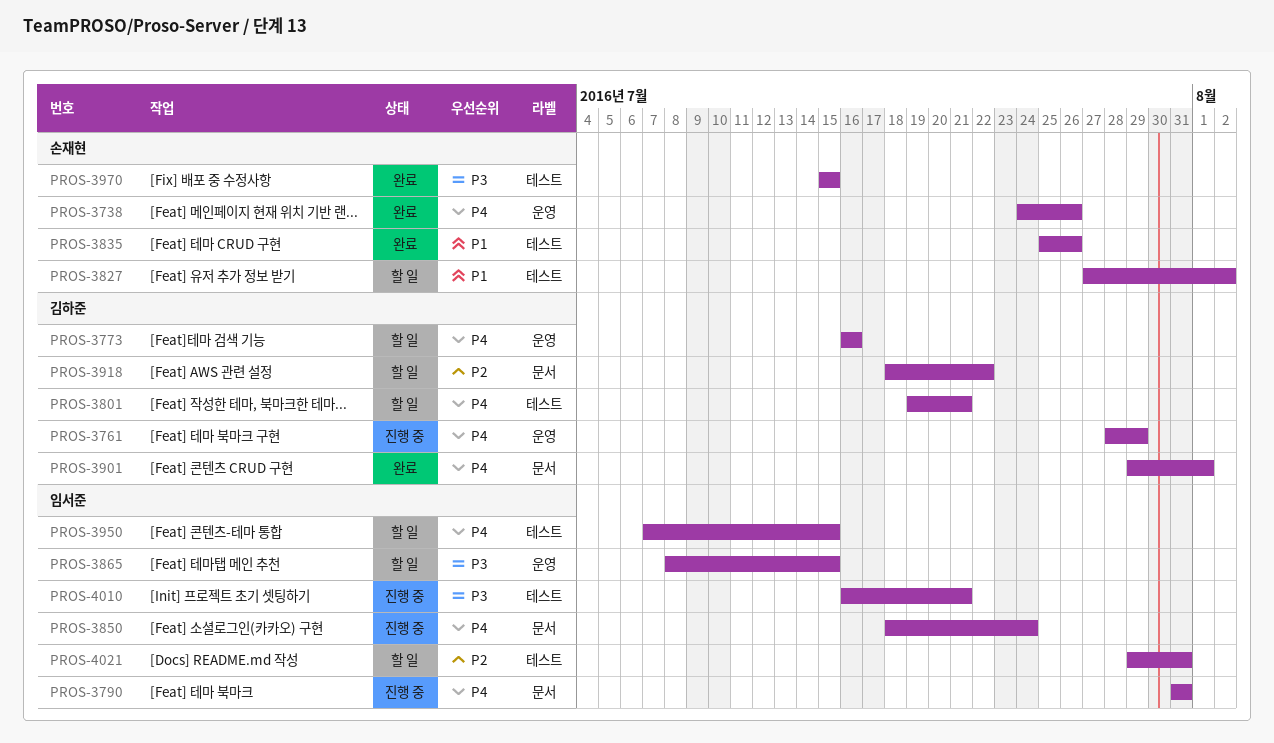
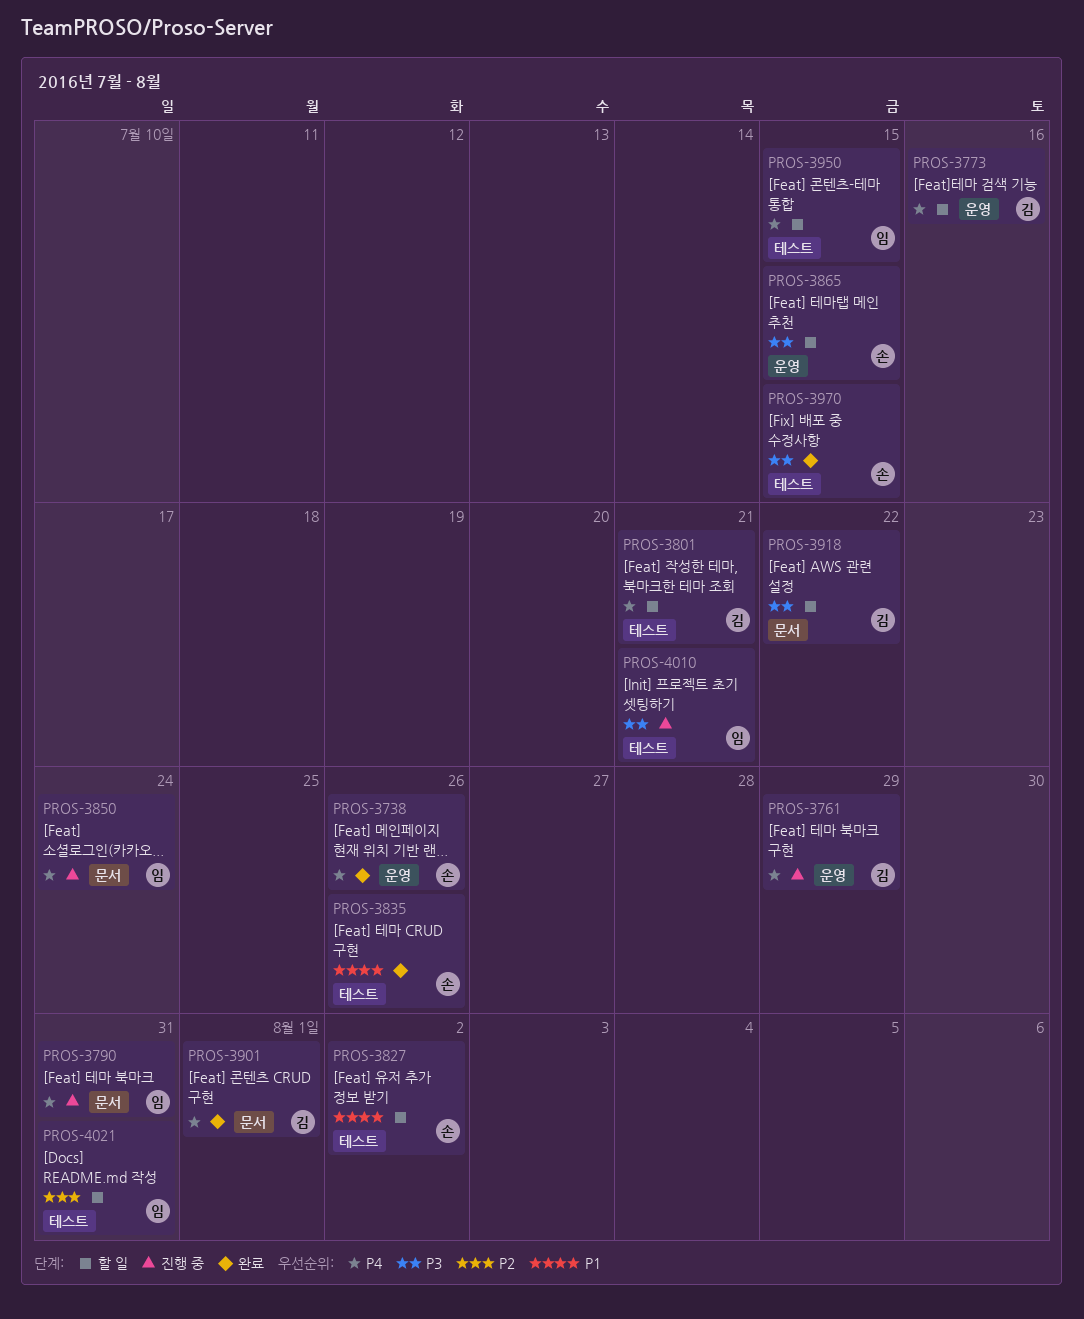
PROS-3865, owner: 임서준 -> 손재현
PROS-3918, priority: P2 -> P3

